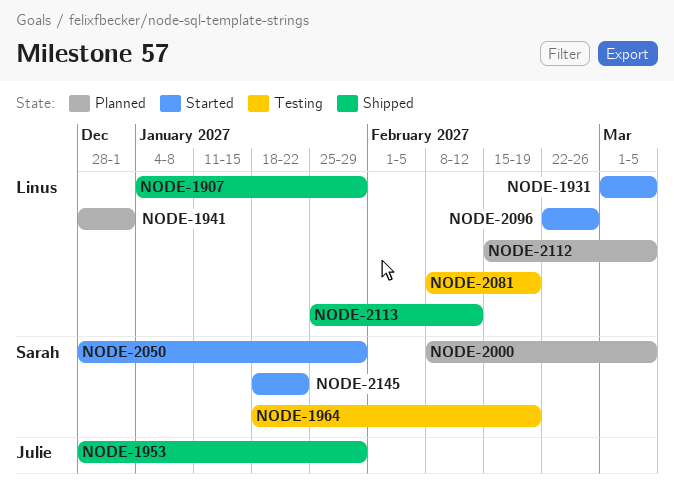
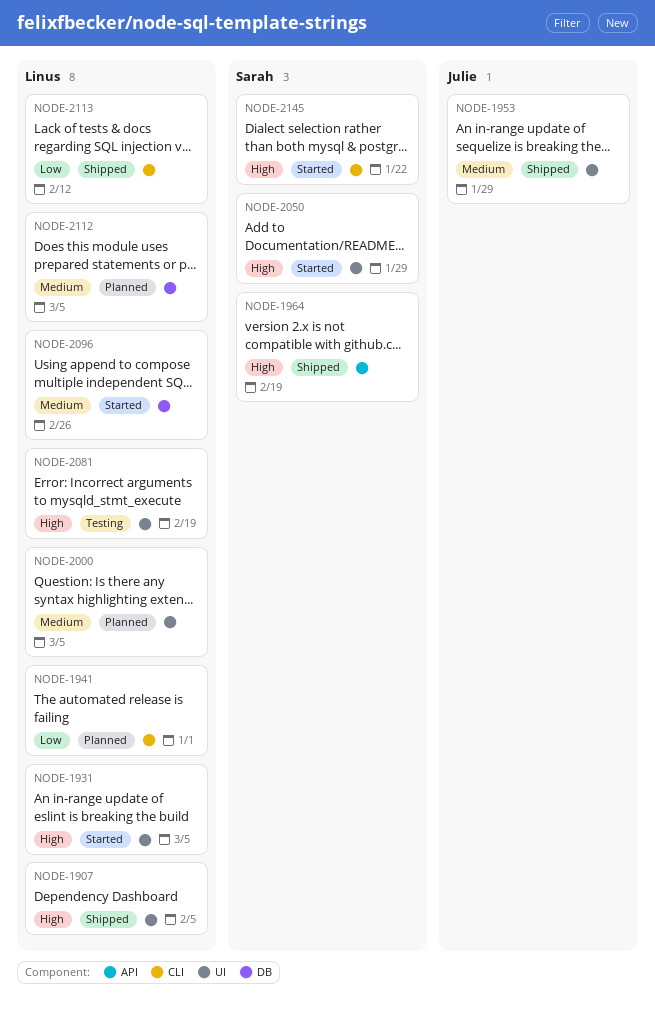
NODE-1907, due: Jan 29 -> Feb 5
NODE-1964, status: Testing -> Shipped
NODE-2000, owner: Sarah -> Linus

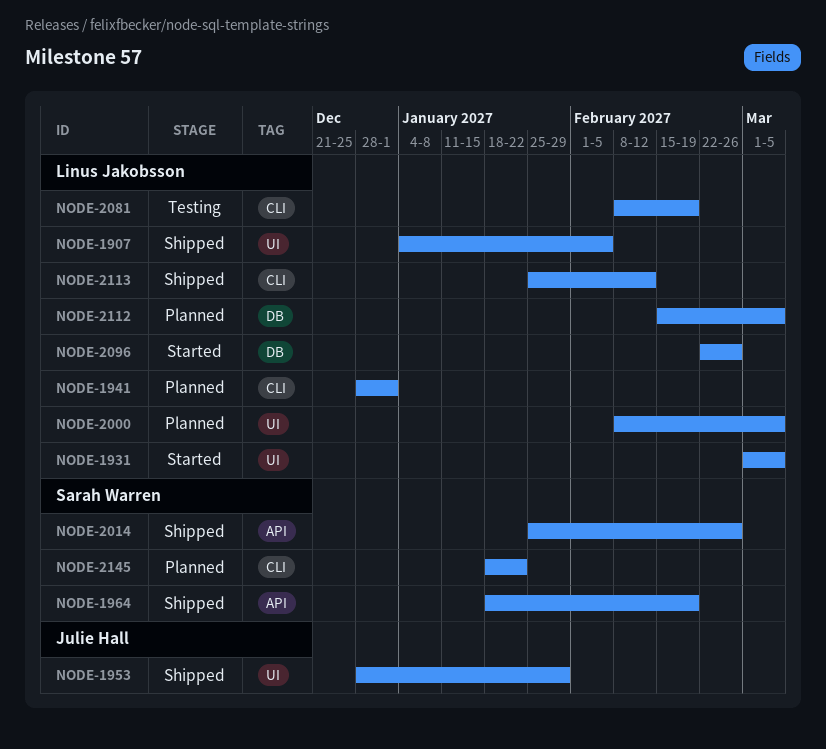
NODE-2014: none -> present
NODE-2050: present -> none
NODE-2081, label: UI -> CLI
NODE-2145, status: Started -> Planned

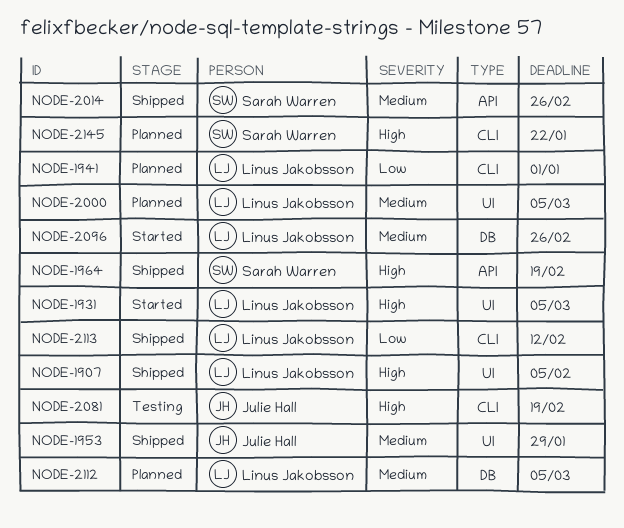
NODE-2081, owner: Linus Jakobsson -> Julie Hall

